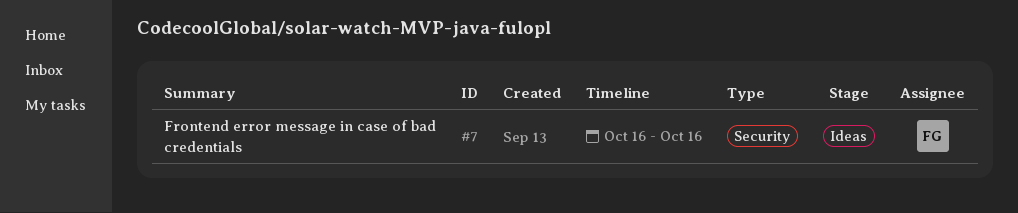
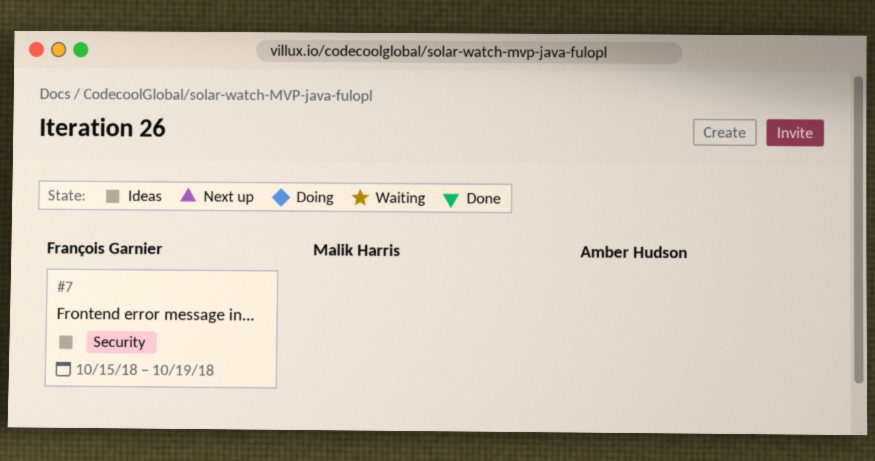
#7, start: Oct 16 -> Oct 15
#7, due: Oct 16 -> Oct 19

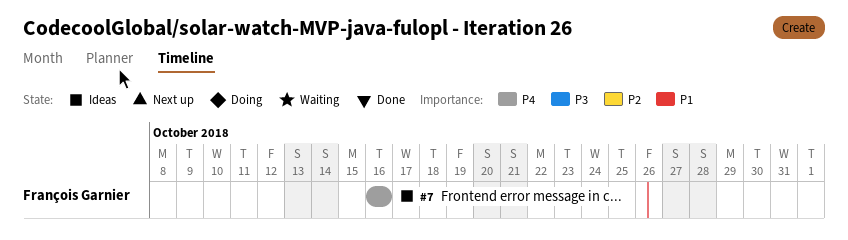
#7, start: Oct 15 -> Oct 16
#7, due: Oct 19 -> Oct 16

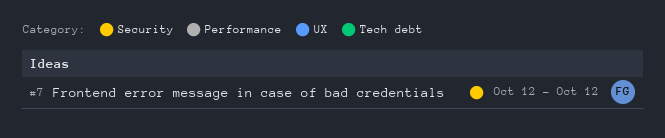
#7, start: Oct 16 -> Oct 12
#7, due: Oct 16 -> Oct 12

